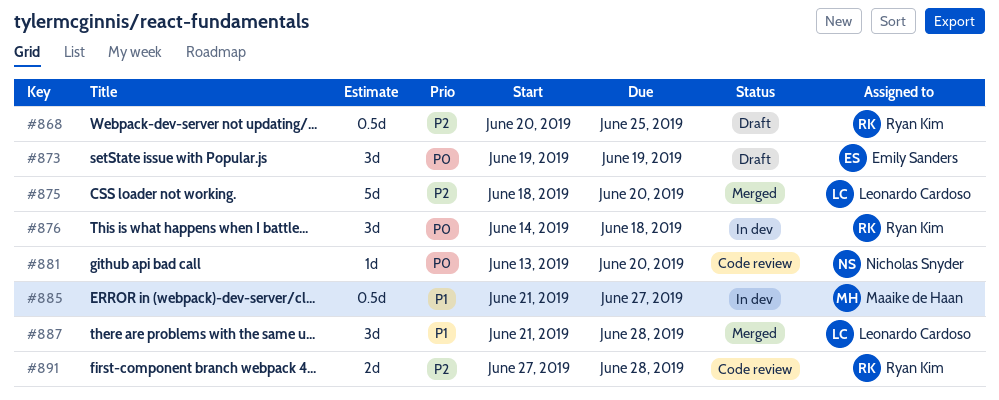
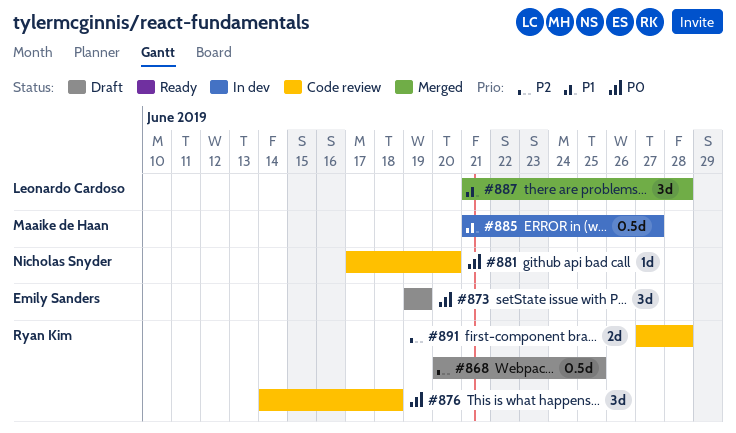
#875: present -> none
#876, status: In dev -> Code review
#881, start: Jun 13 -> Jun 17

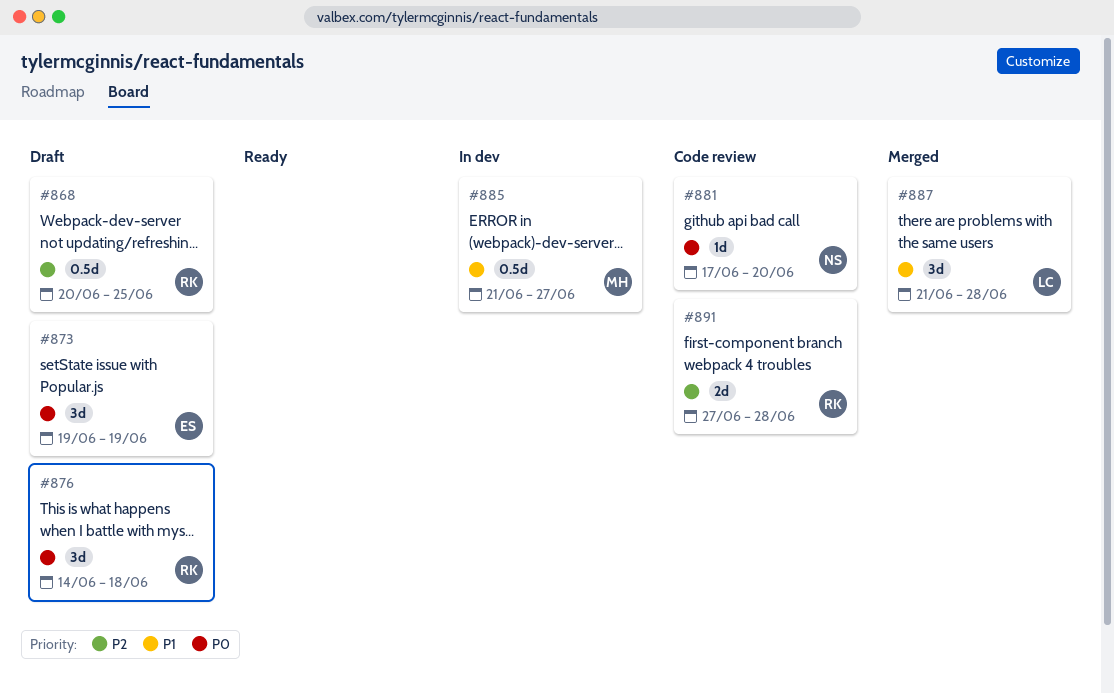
#876, status: Code review -> Draft

